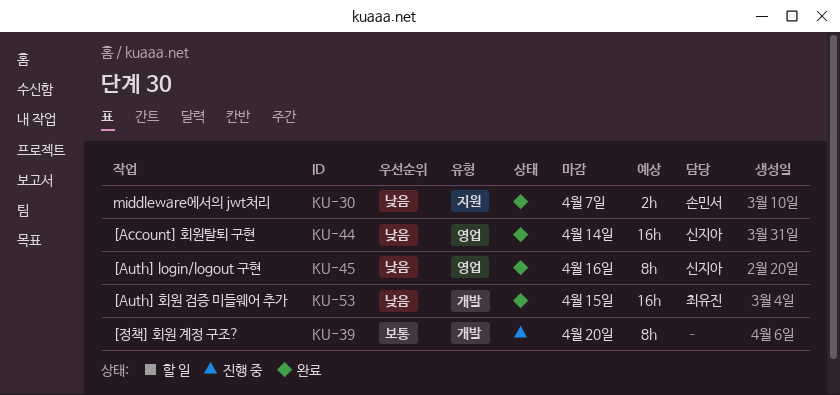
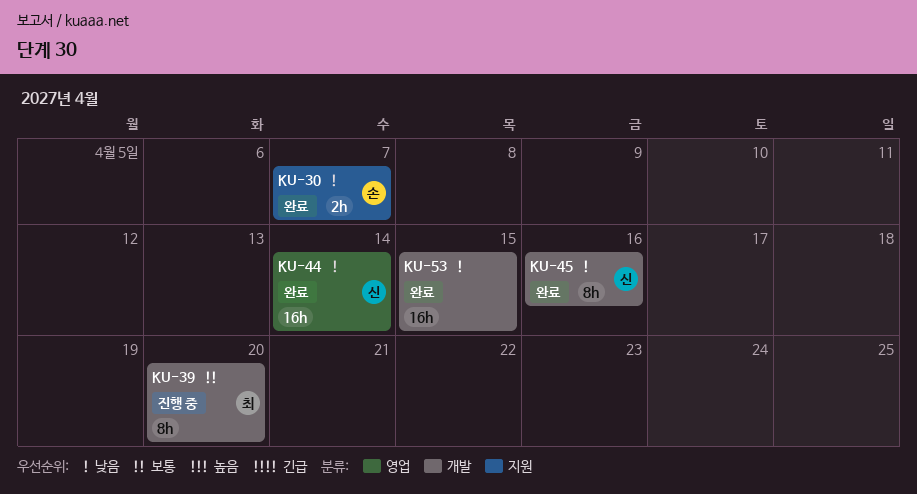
KU-39, owner: none -> 최유진
KU-45, label: 영업 -> 개발
KU-53, owner: 최유진 -> none

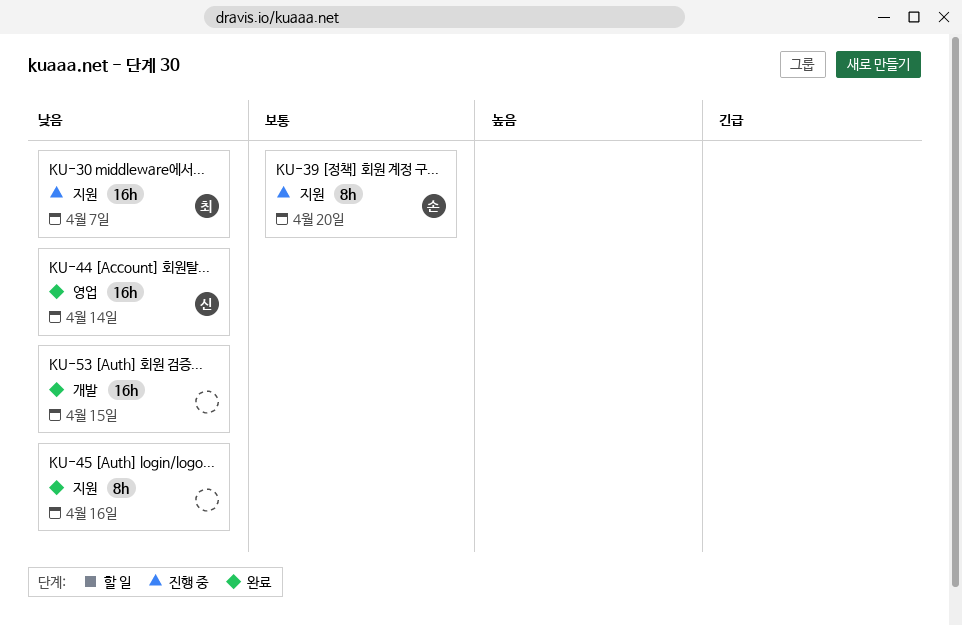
KU-30, status: 완료 -> 진행 중
KU-30, owner: 손 -> 최
KU-30, estimate: 2h -> 16h
KU-39, owner: 최 -> 손
KU-39, label: 개발 -> 지원
KU-45, owner: 신 -> none
KU-45, label: 개발 -> 지원

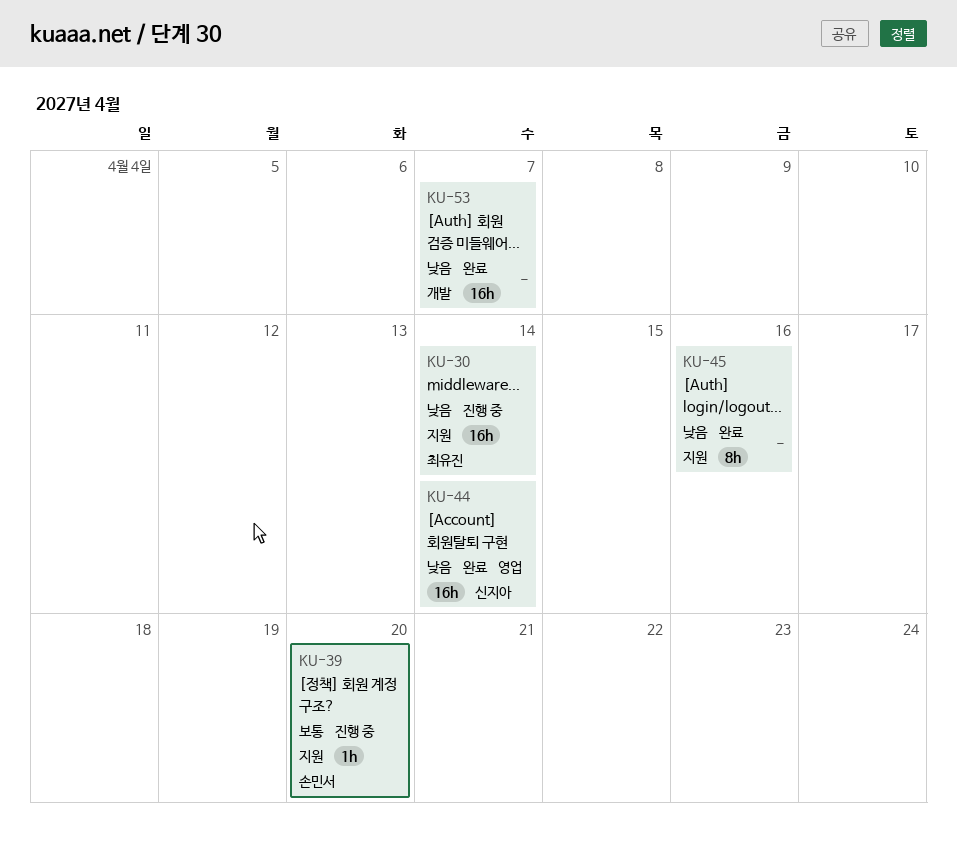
KU-30, due: Apr 7 -> Apr 14
KU-39, estimate: 8h -> 1h
KU-53, due: Apr 15 -> Apr 7

